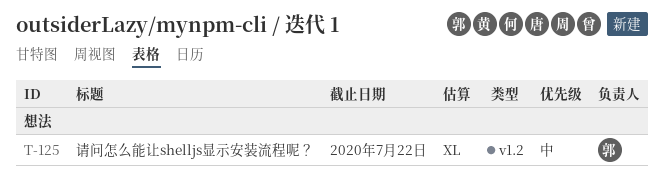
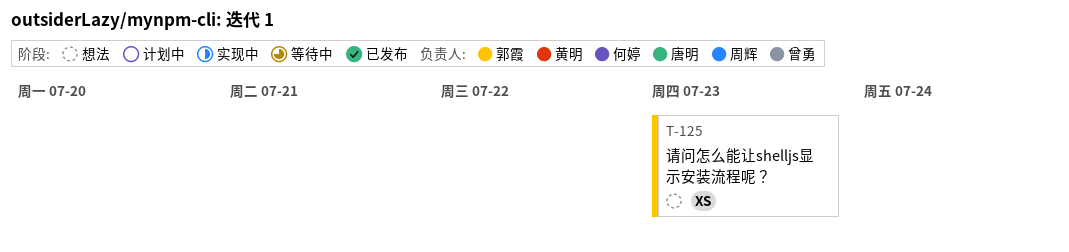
T-125, estimate: XL -> XS
T-125, due: Jul 22 -> Jul 23

